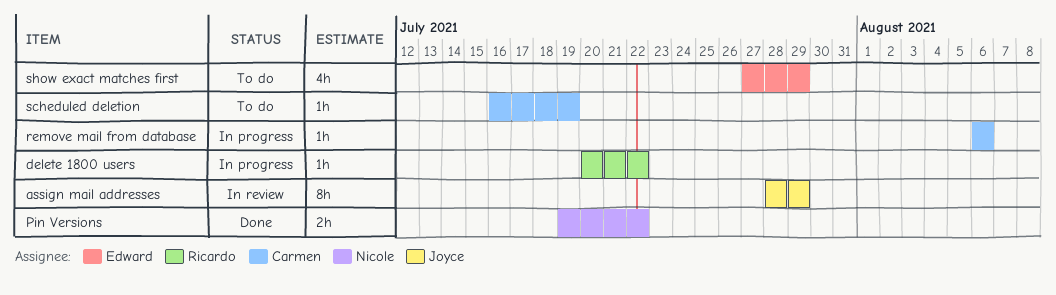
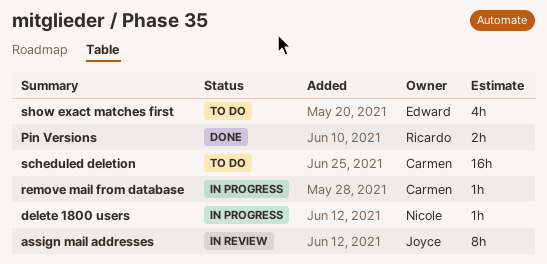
delete 1800 users, owner: Ricardo -> Nicole
Pin Versions, owner: Nicole -> Ricardo
scheduled deletion, estimate: 1h -> 16h

